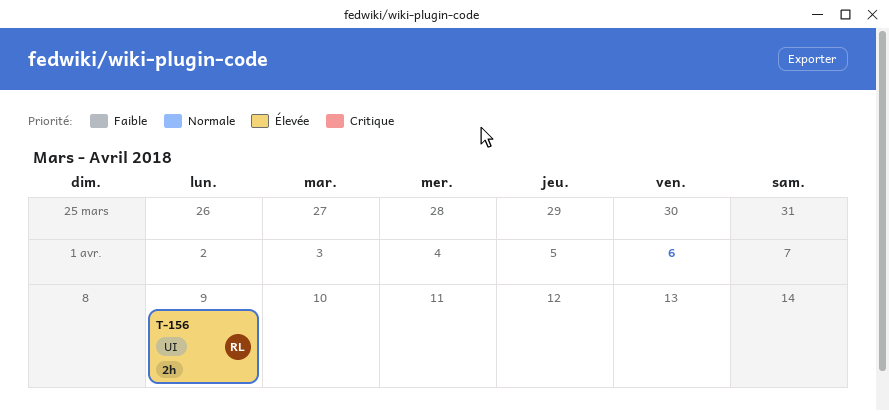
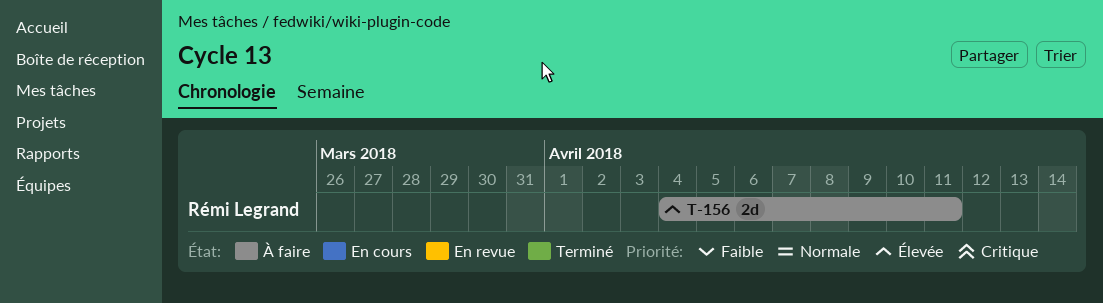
T-156, estimate: 2h -> 2d
T-156, due: Apr 9 -> Apr 11

